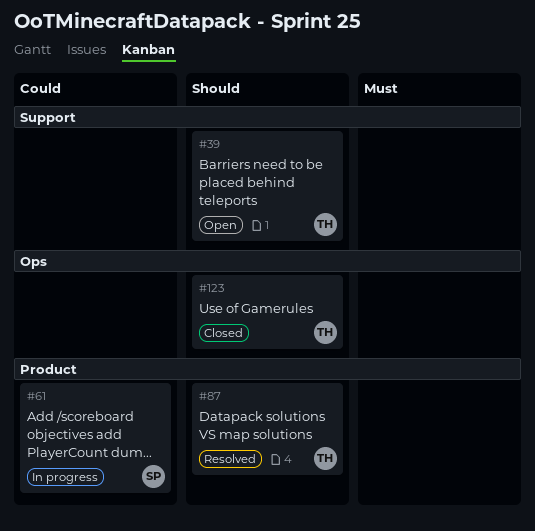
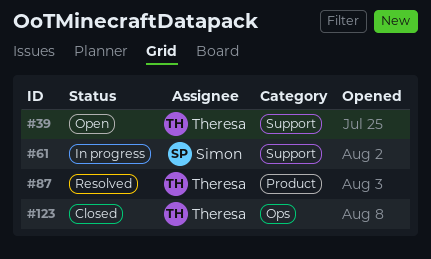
#61, label: Product -> Support

